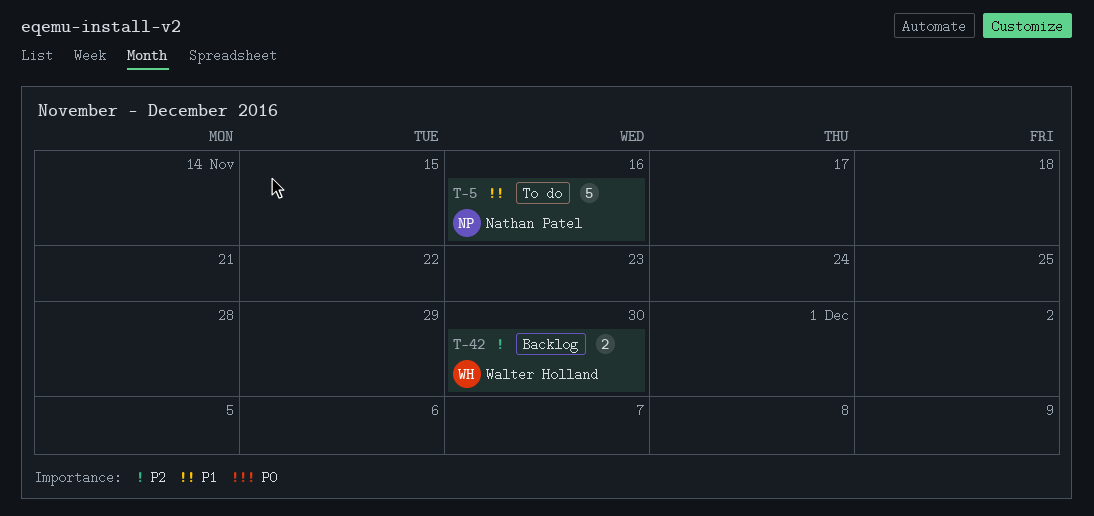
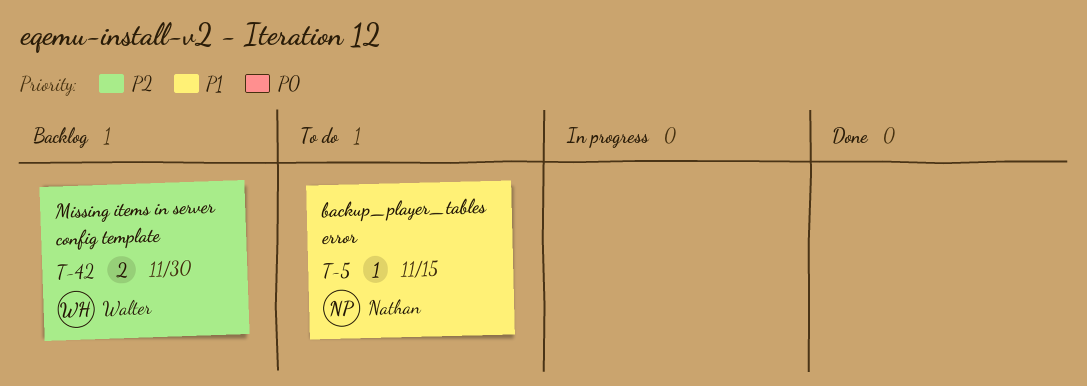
T-5, estimate: 5 -> 1
T-5, due: Nov 16 -> Nov 15

